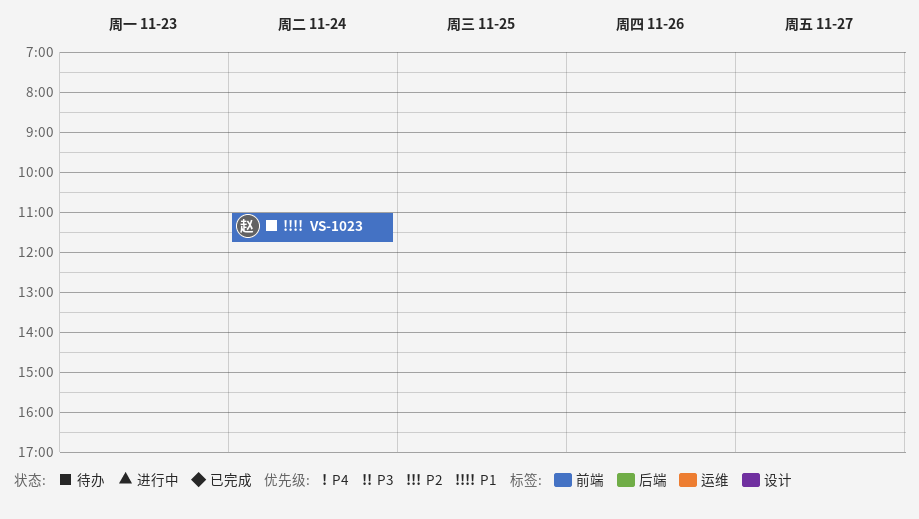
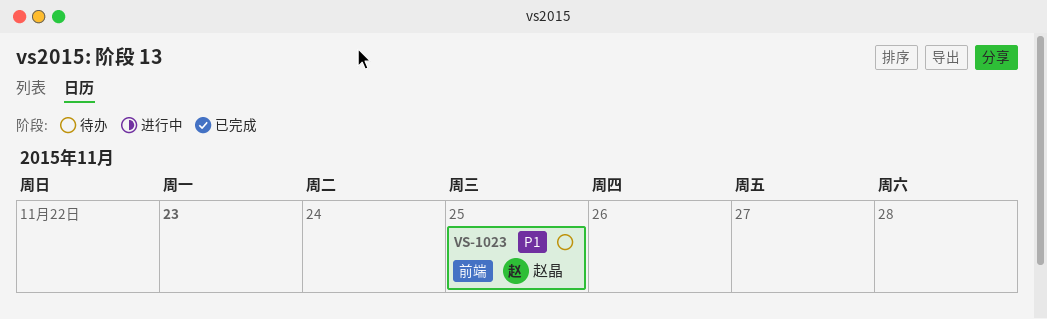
VS-1023, day: Nov 24 -> Nov 25

